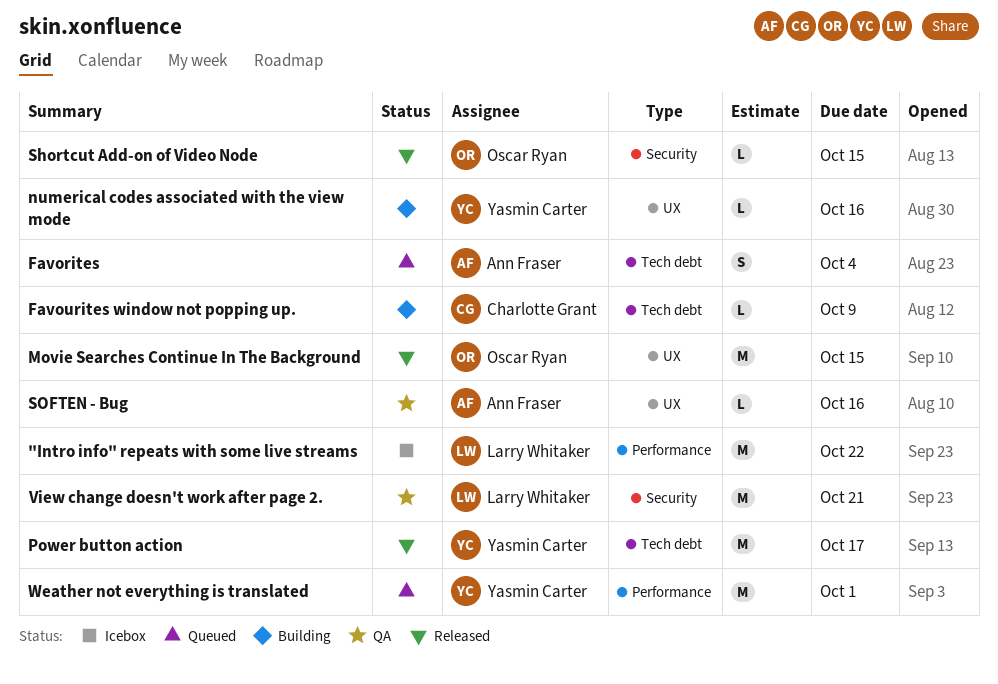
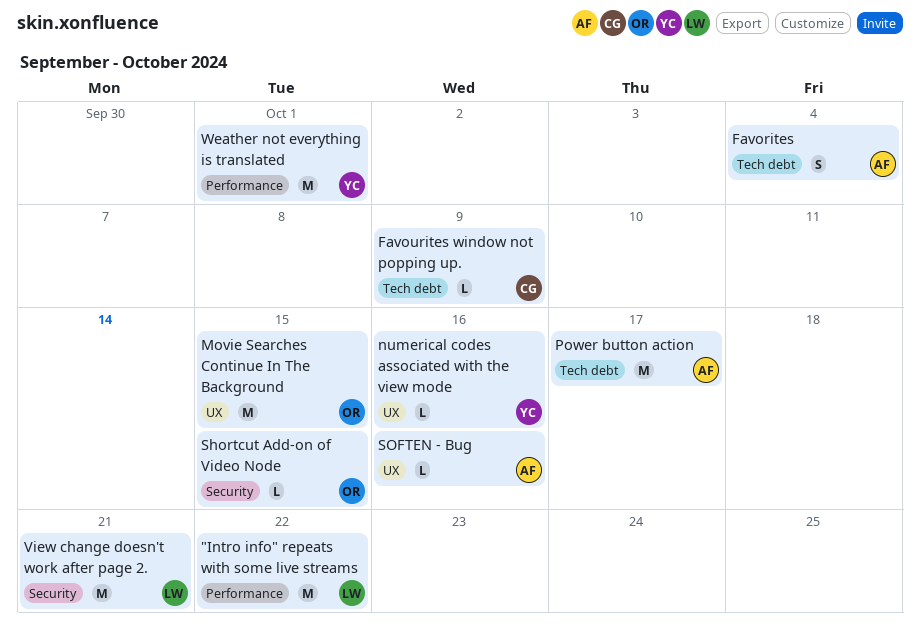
Power button action, owner: Yasmin Carter -> Ann Fraser

